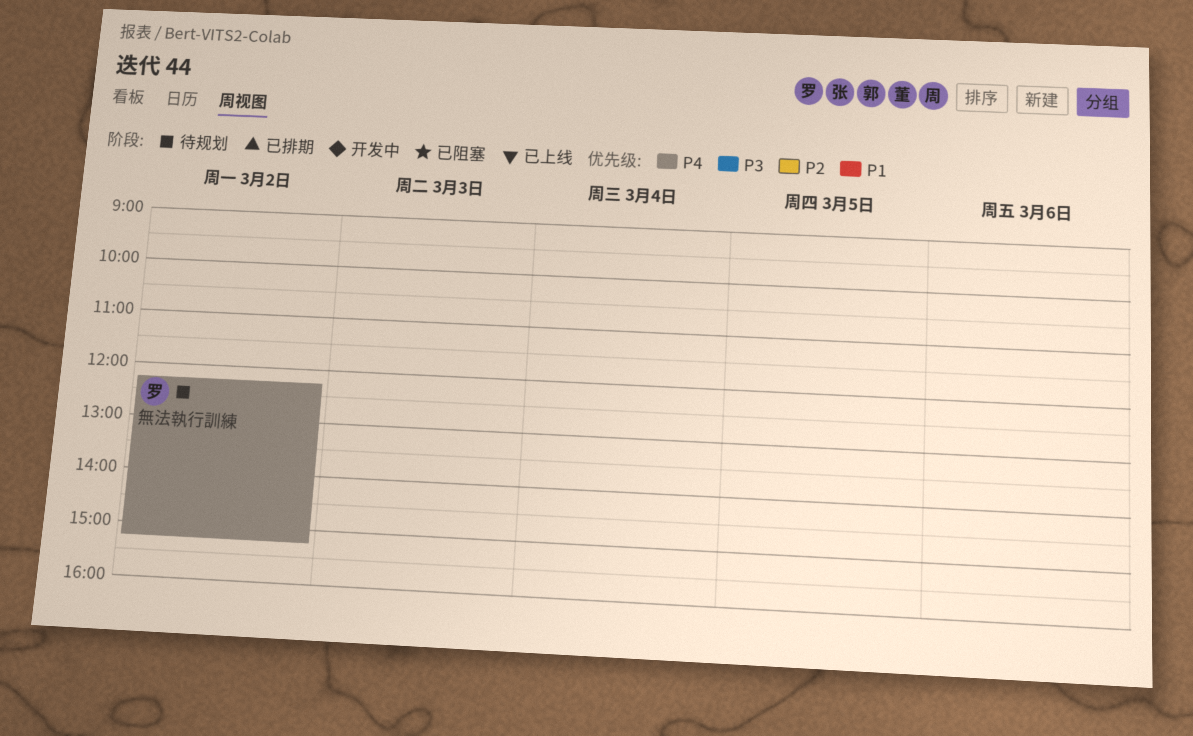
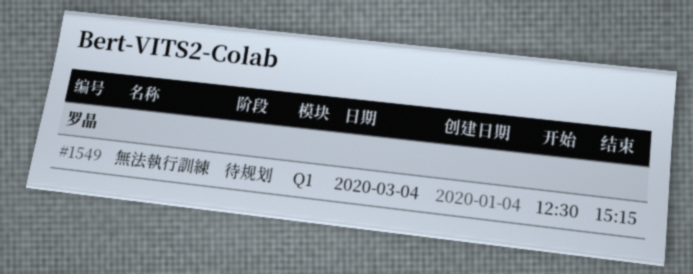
無法執行訓練, day: Mar 2 -> Mar 4
無法執行訓練, begins: 12:15 -> 12:30

